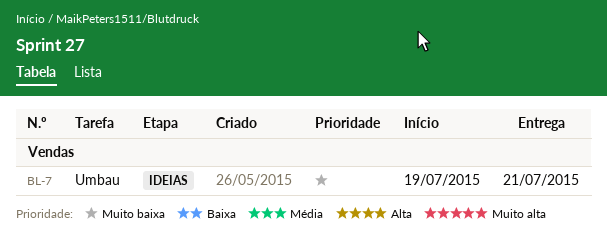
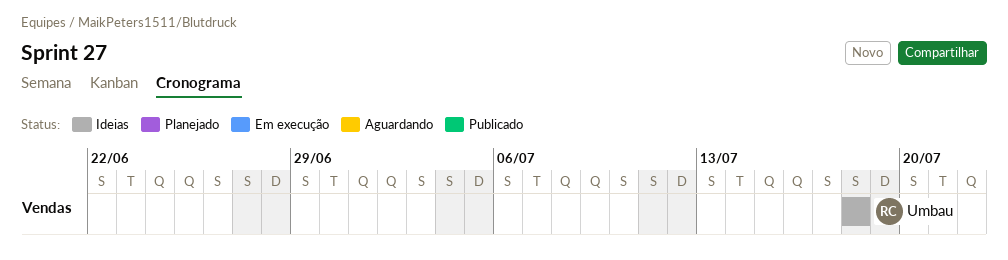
Umbau, start: Jul 19 -> Jul 18
Umbau, due: Jul 21 -> Jul 18

